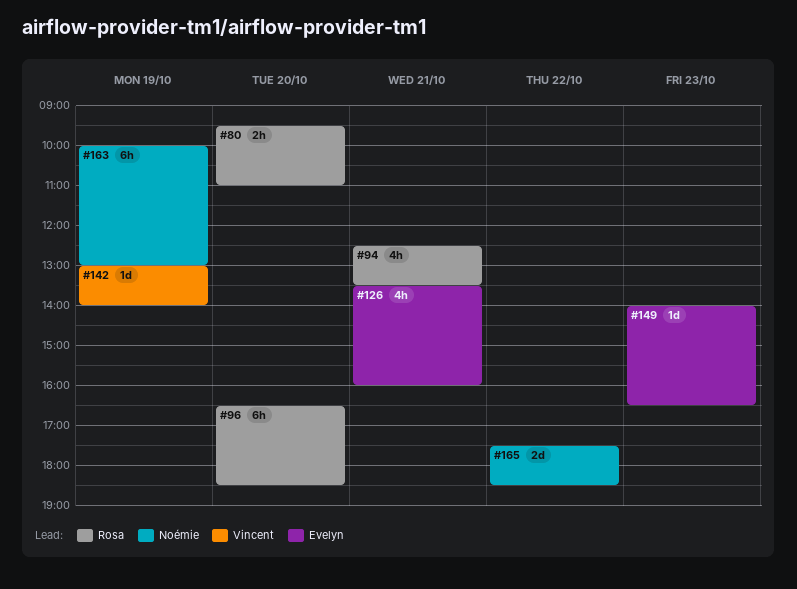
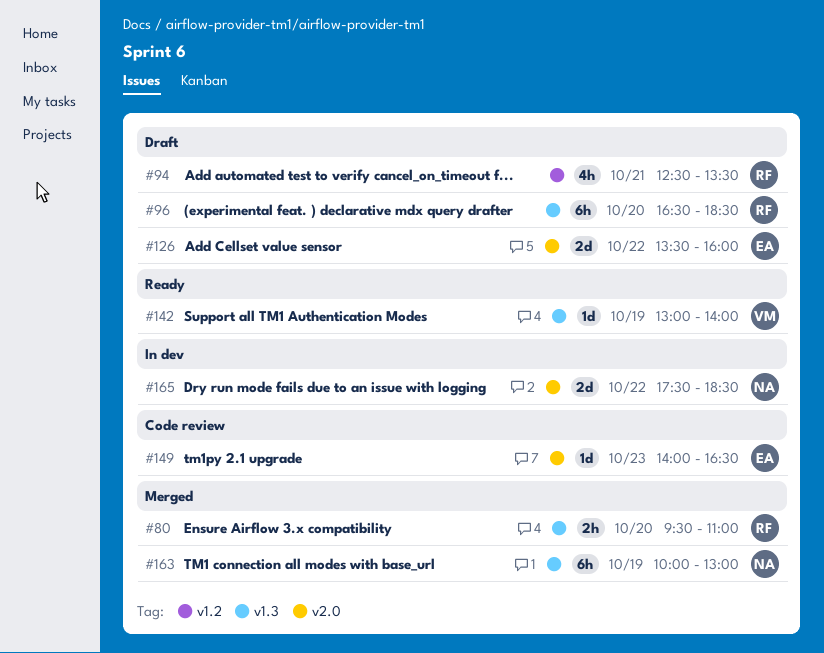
#126, estimate: 4h -> 2d
#126, day: Oct 21 -> Oct 22

